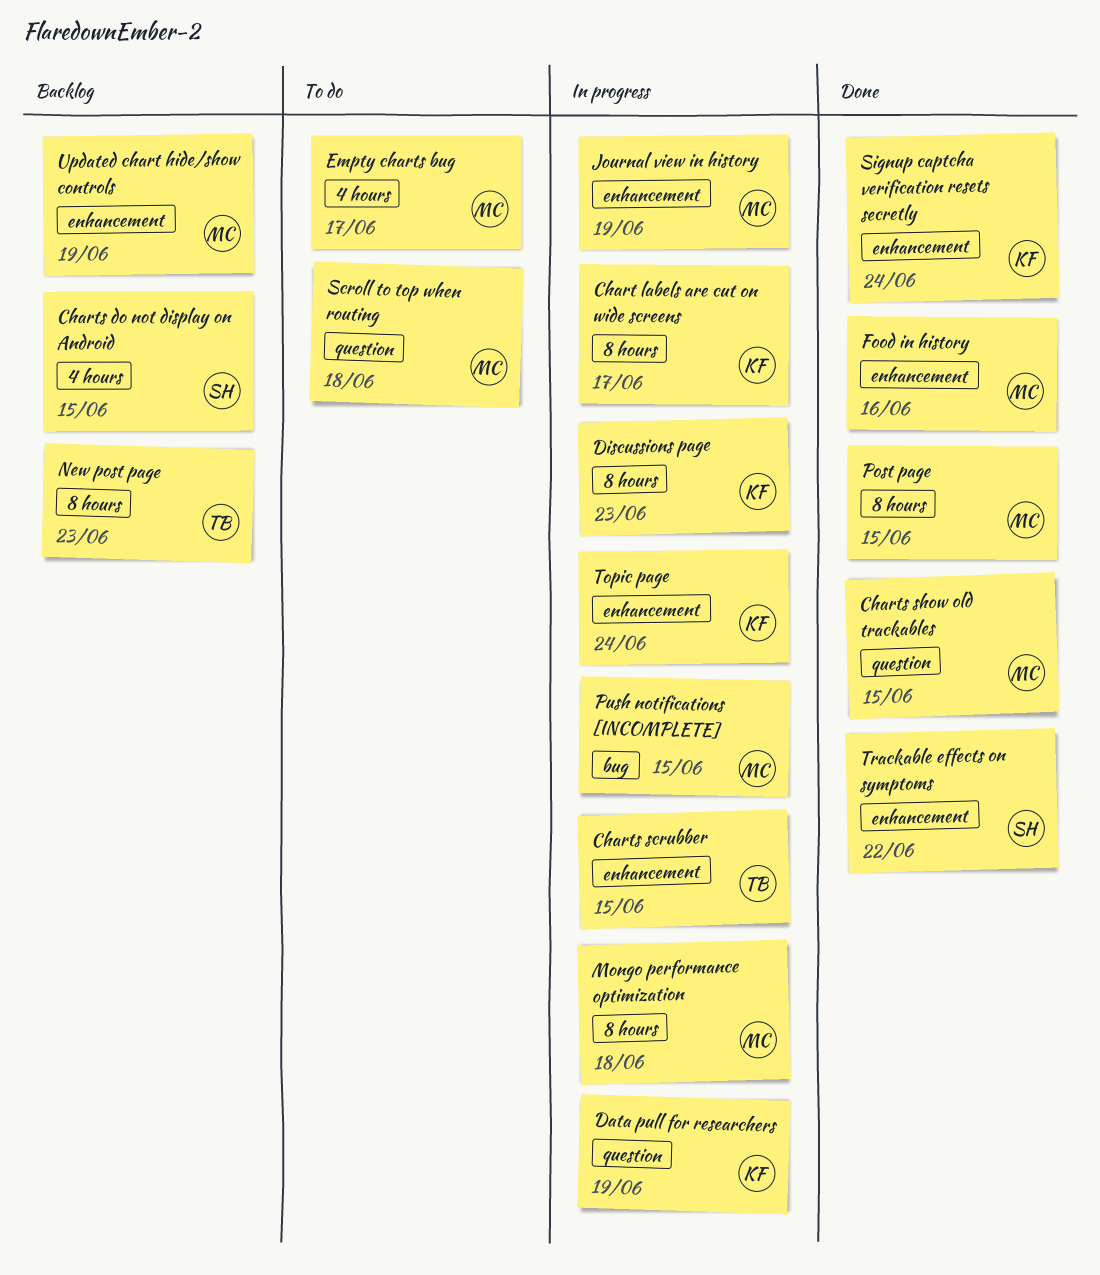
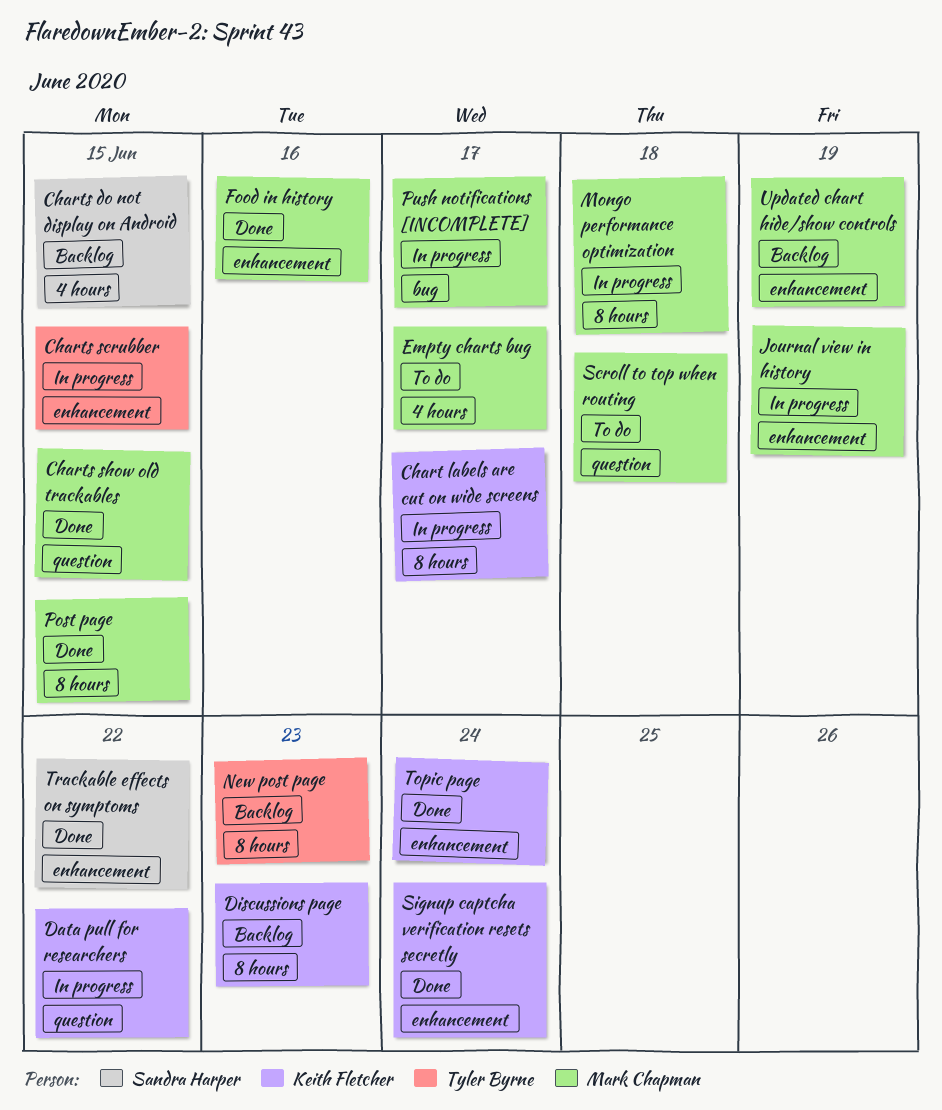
Data pull for researchers, due: Jun 19 -> Jun 22
Discussions page, status: In progress -> Backlog
Push notifications [INCOMPLETE], due: Jun 15 -> Jun 17
Topic page, status: In progress -> Done

